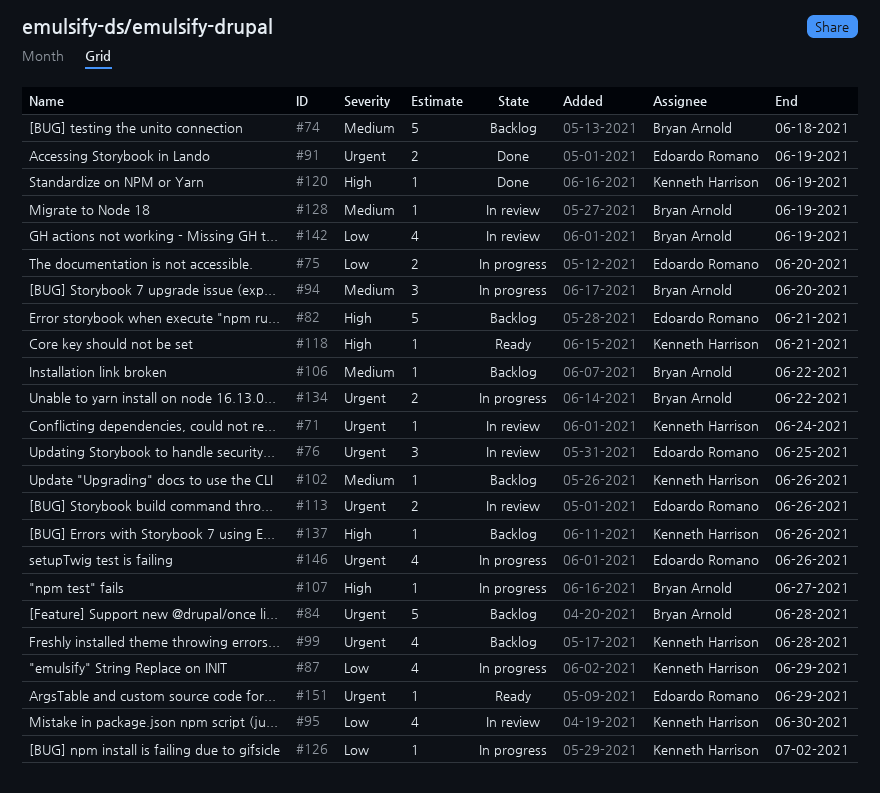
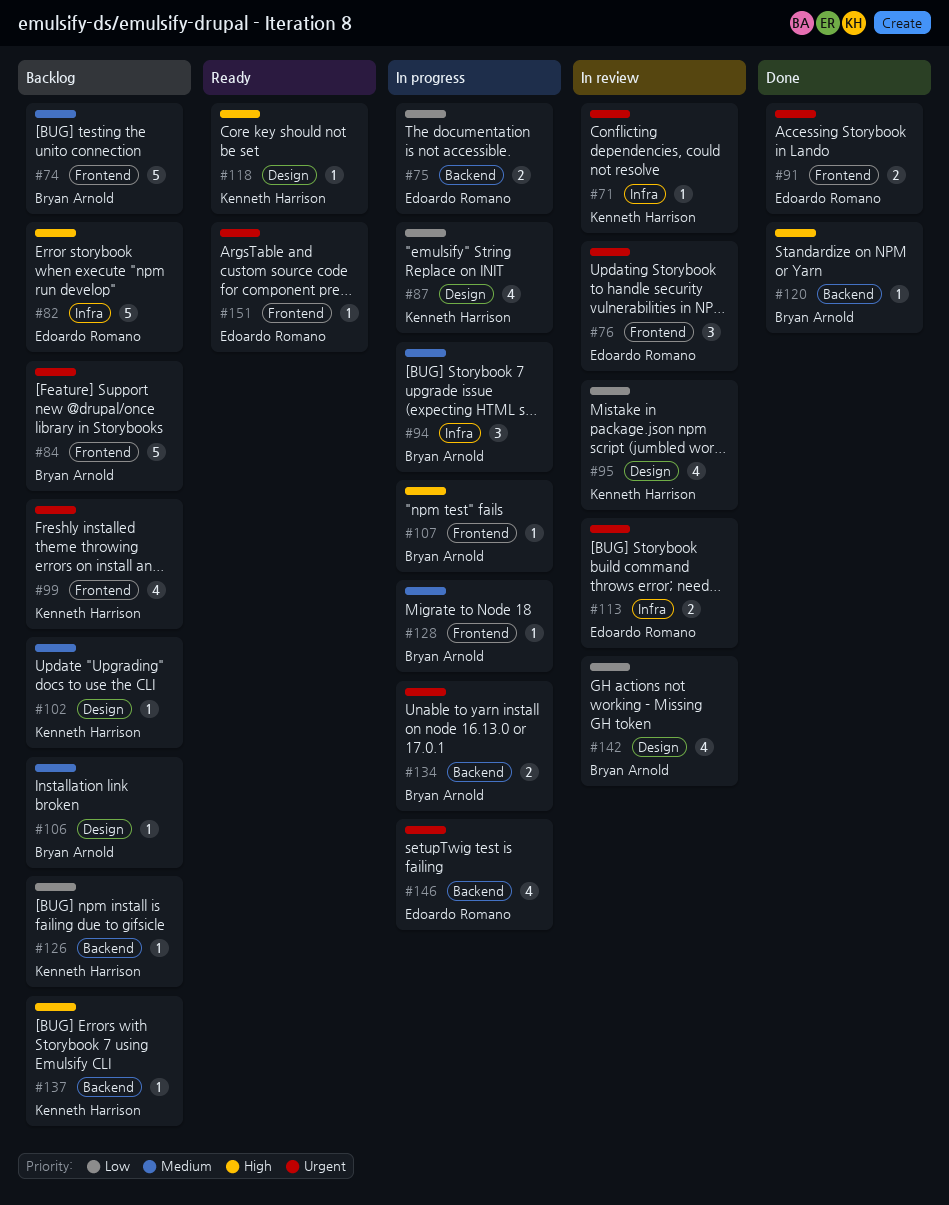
#120, owner: Kenneth Harrison -> Bryan Arnold
#126, status: In progress -> Backlog
#128, status: In review -> In progress

